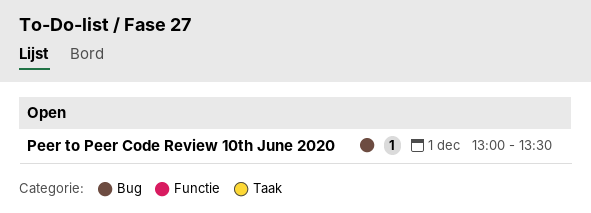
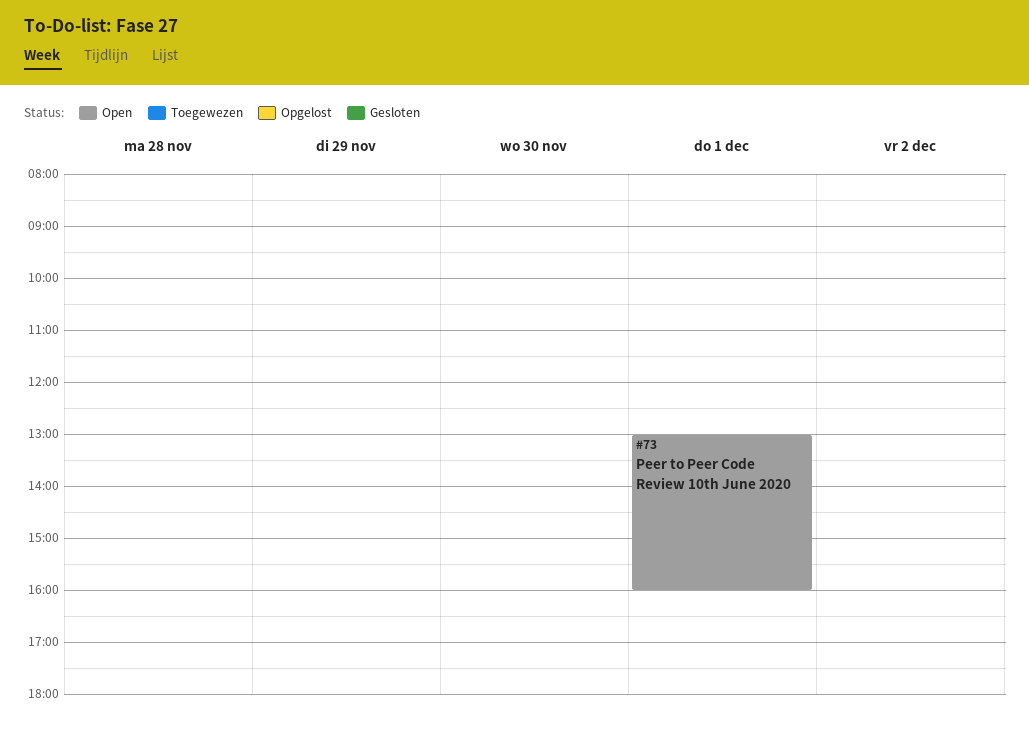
Peer to Peer Code Review 10th June 2020, ends: 13:30 -> 16:00

